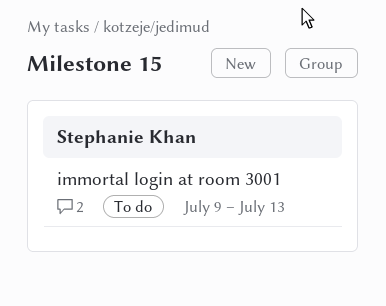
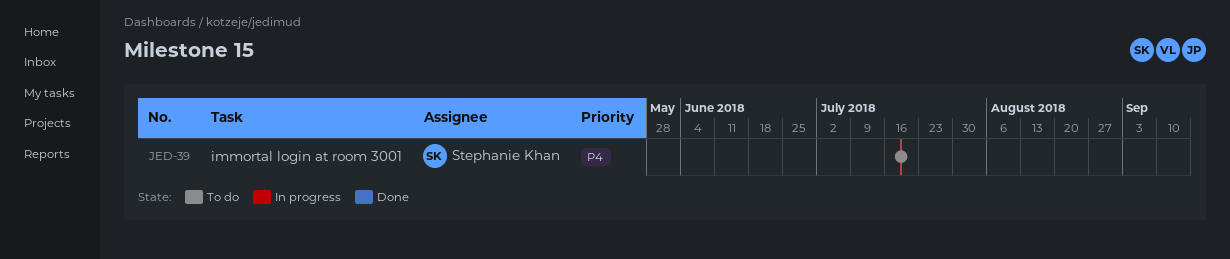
immortal login at room 3001, start: Jul 9 -> Jul 16
immortal login at room 3001, due: Jul 13 -> Jul 20

